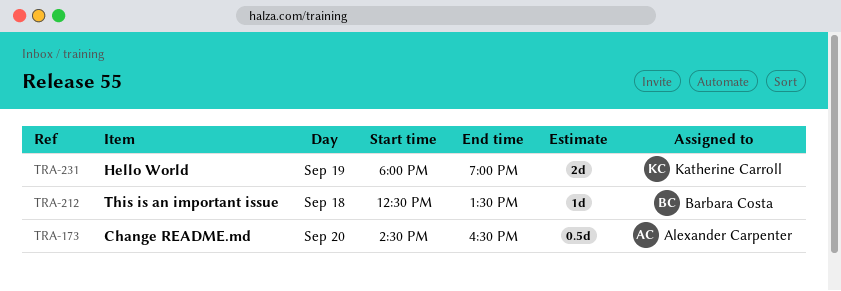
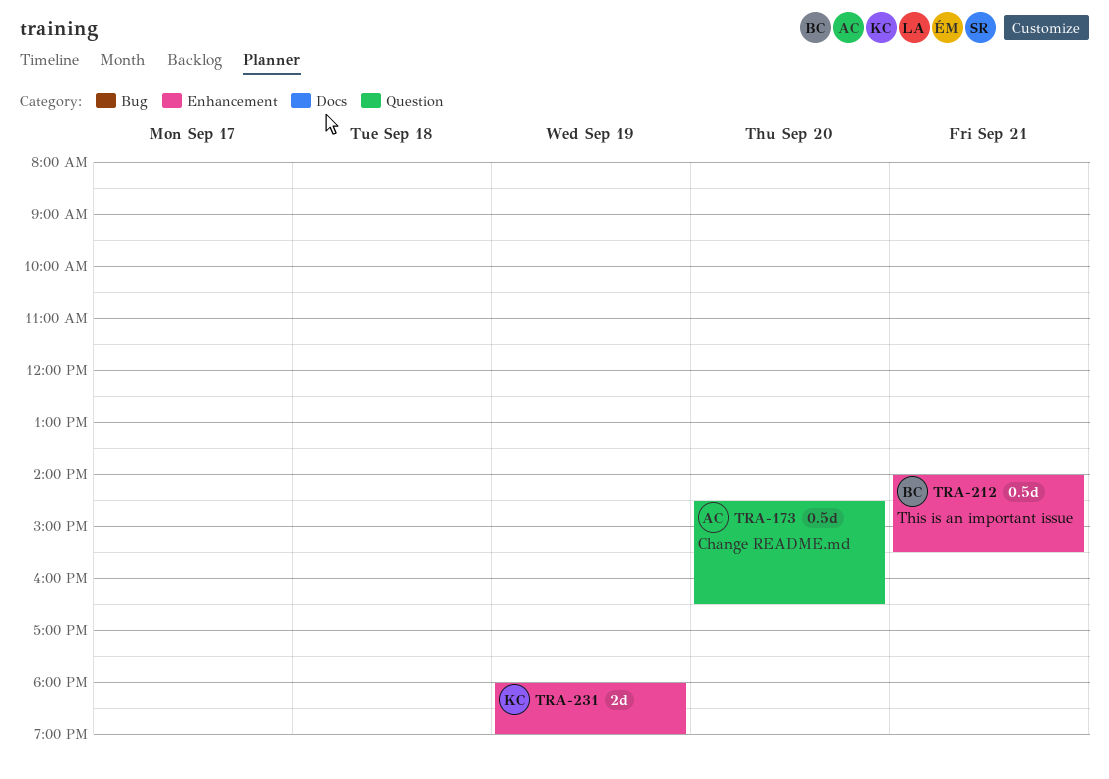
TRA-212, estimate: 1d -> 0.5d
TRA-212, day: Sep 18 -> Sep 21
TRA-212, begins: 12:30 -> 14:00
TRA-212, ends: 13:30 -> 15:30

